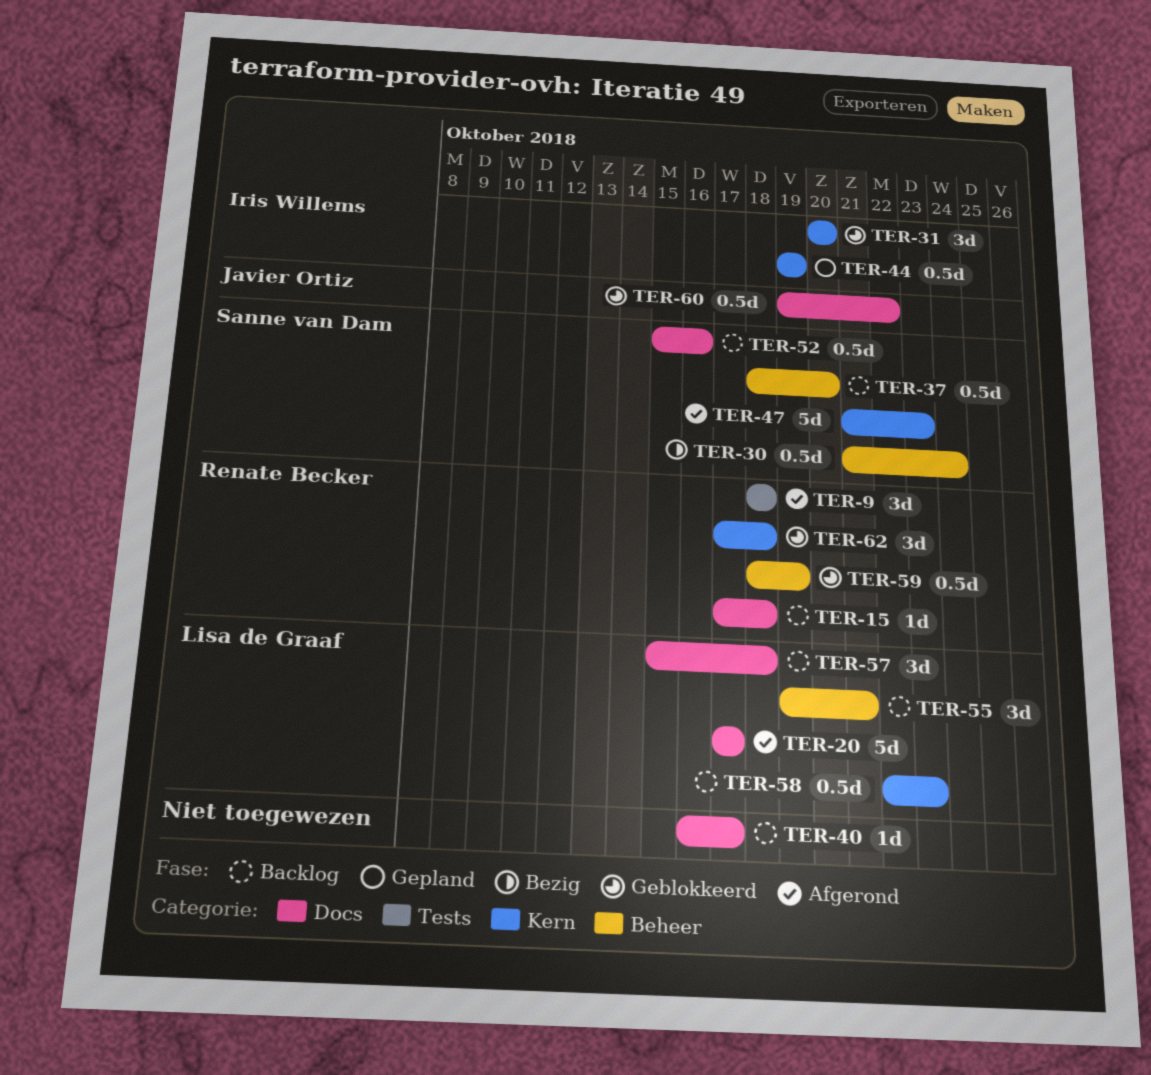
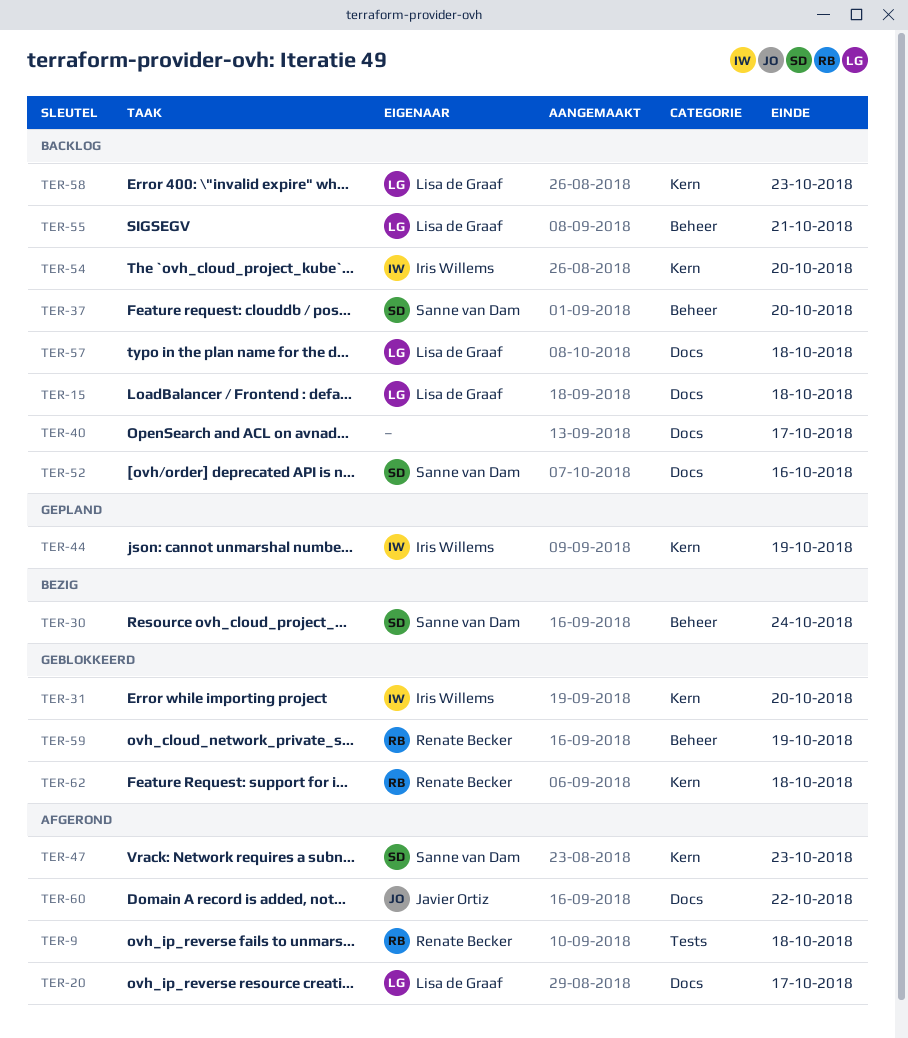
TER-15, owner: Renate Becker -> Lisa de Graaf
TER-54: none -> present
TER-60, status: Geblokkeerd -> Afgerond

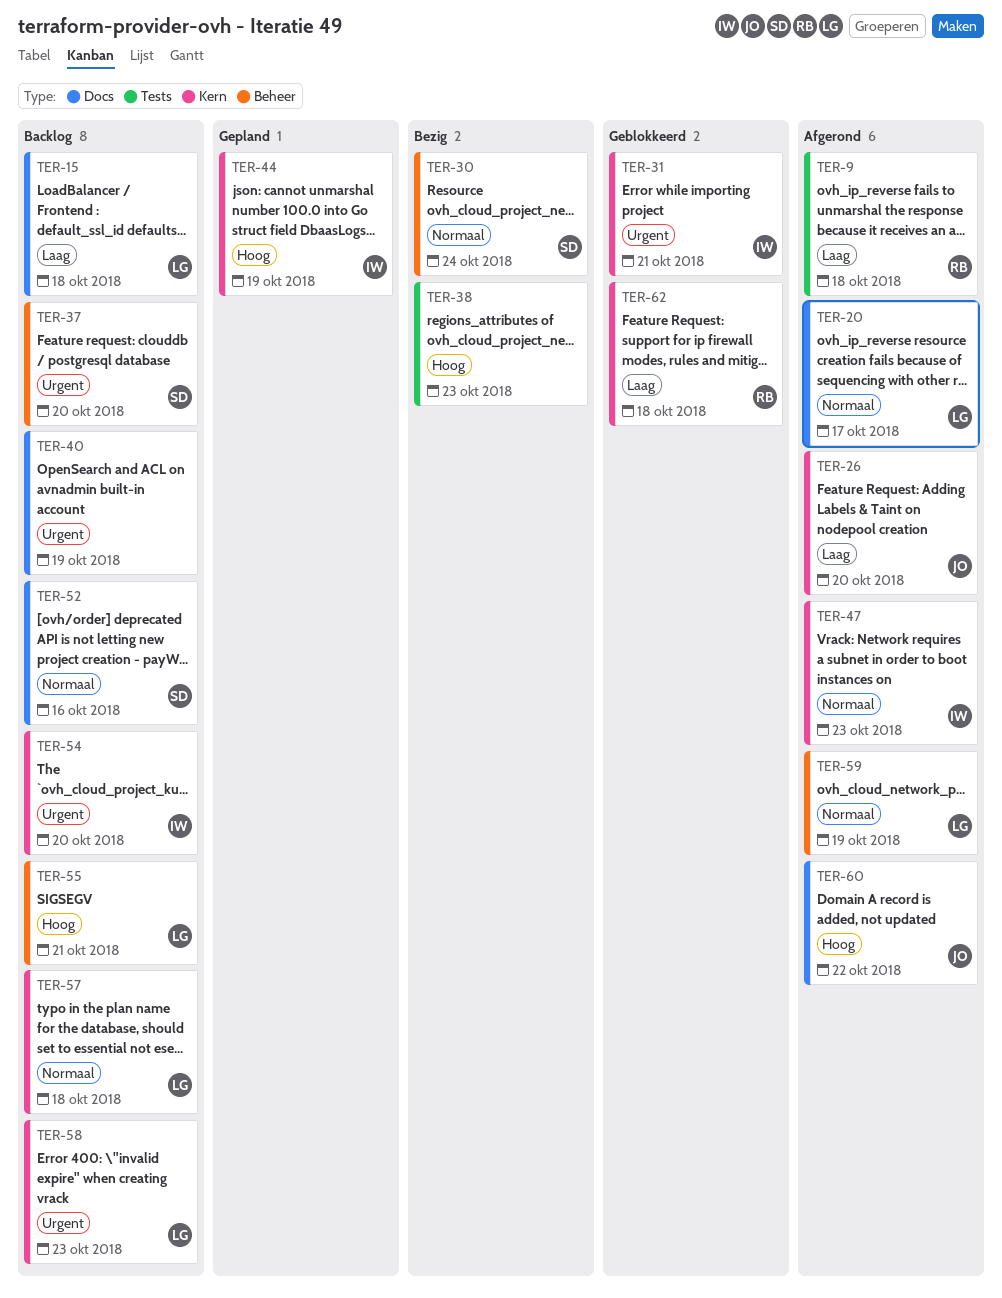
TER-26: none -> present
TER-31, due: Oct 20 -> Oct 21
TER-38: none -> present
TER-40, due: Oct 17 -> Oct 19
TER-47, owner: Sanne van Dam -> Iris Willems
TER-57, label: Docs -> Kern
TER-59, status: Geblokkeerd -> Afgerond
TER-59, owner: Renate Becker -> Lisa de Graaf

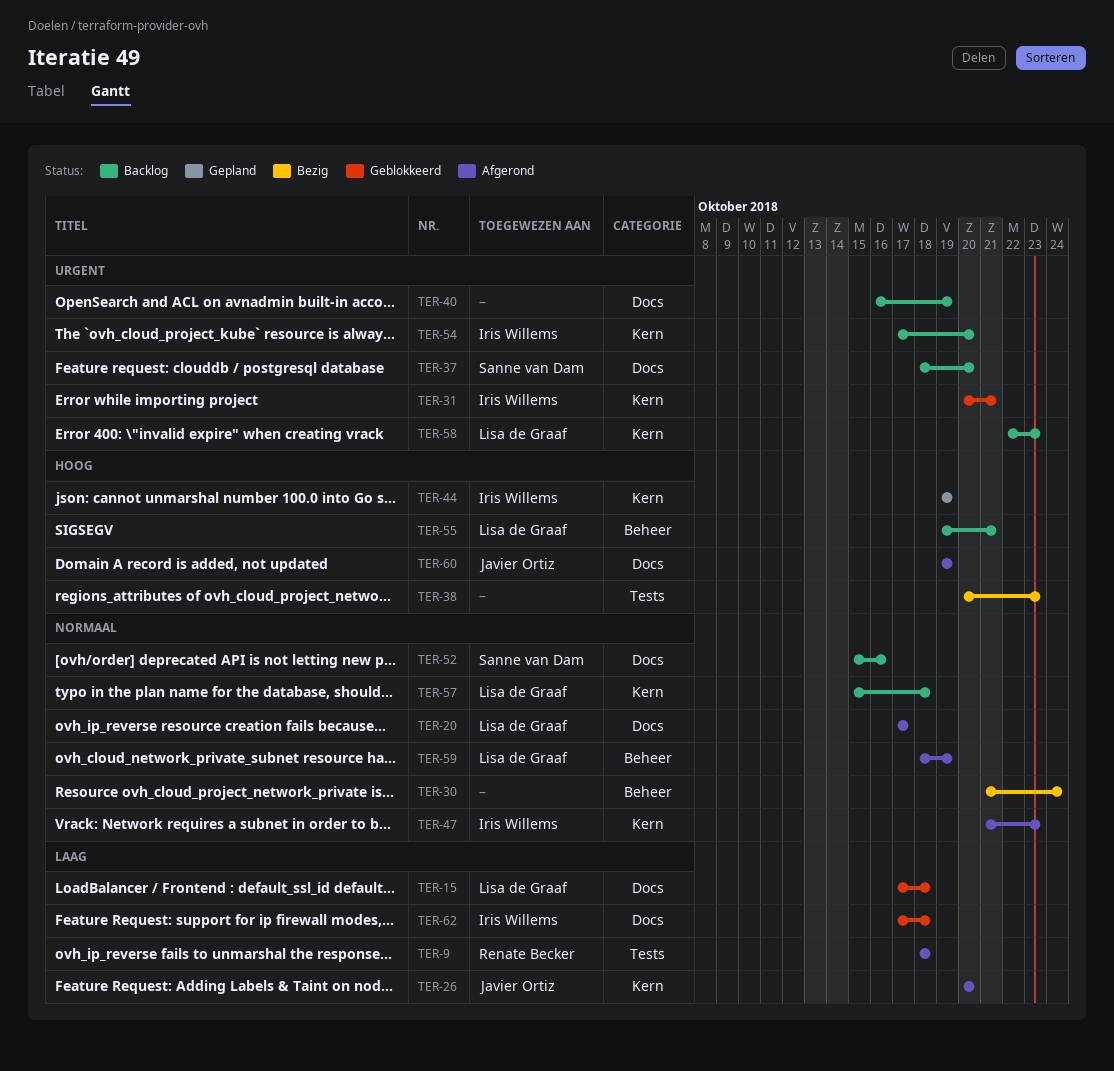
TER-15, status: Backlog -> Geblokkeerd
TER-30, owner: Sanne van Dam -> none
TER-37, label: Beheer -> Docs
TER-60, due: Oct 22 -> Oct 19
TER-62, owner: Renate Becker -> Iris Willems
TER-62, label: Kern -> Docs

